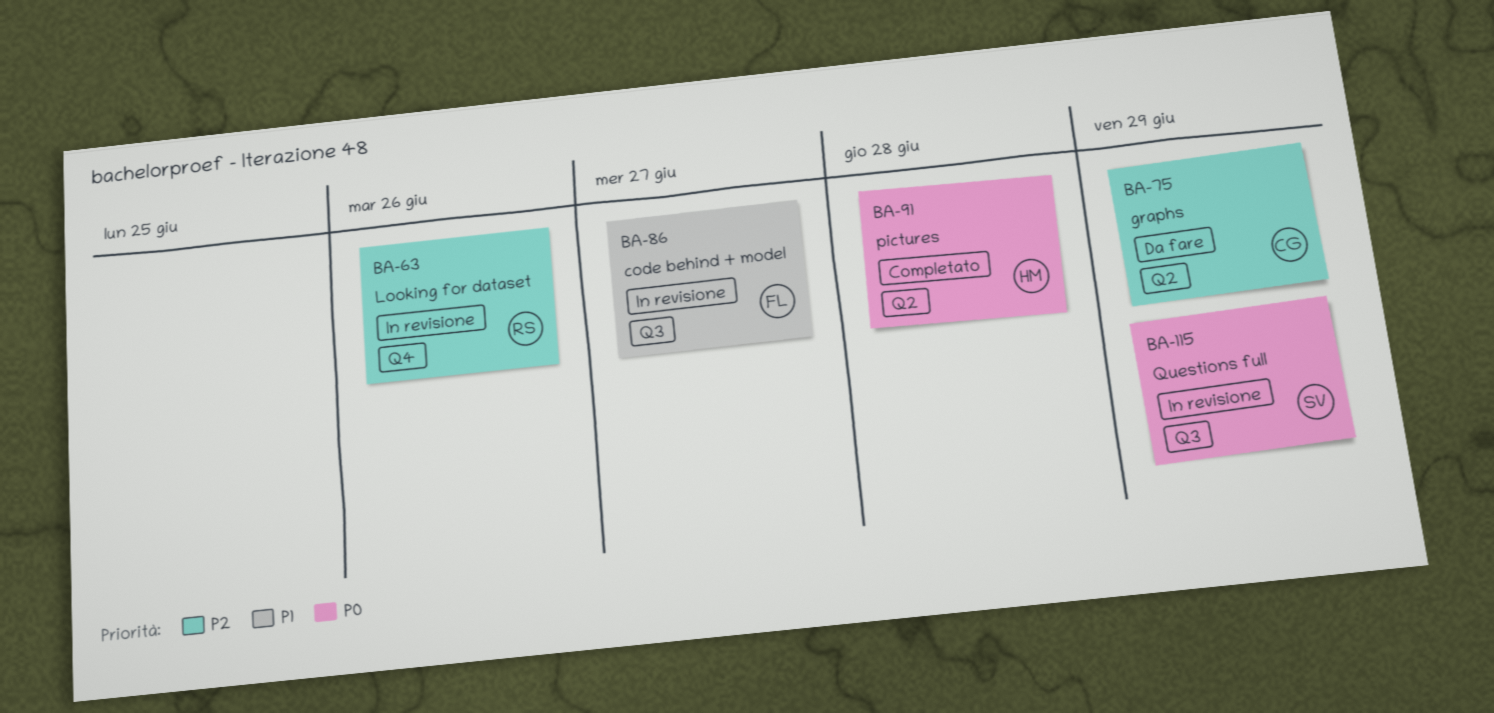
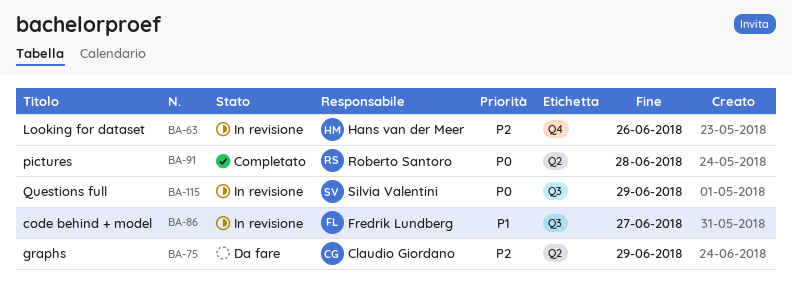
BA-63, owner: Roberto Santoro -> Hans van der Meer
BA-91, owner: Hans van der Meer -> Roberto Santoro

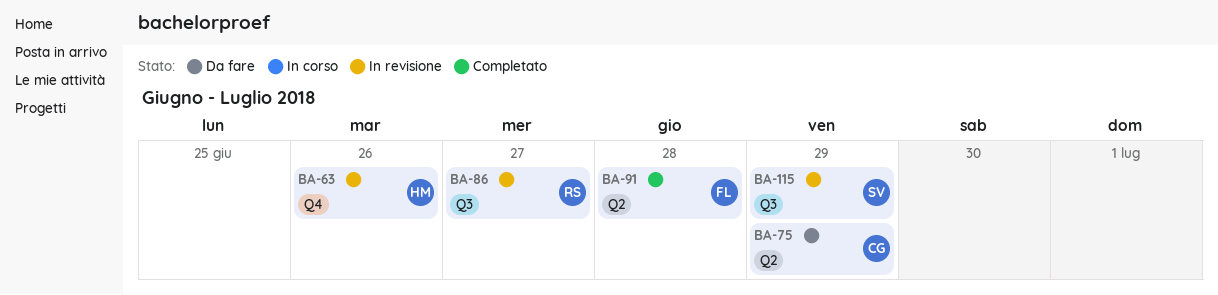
BA-86, owner: Fredrik Lundberg -> Roberto Santoro
BA-91, owner: Roberto Santoro -> Fredrik Lundberg

